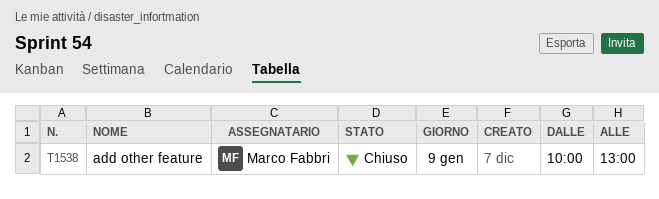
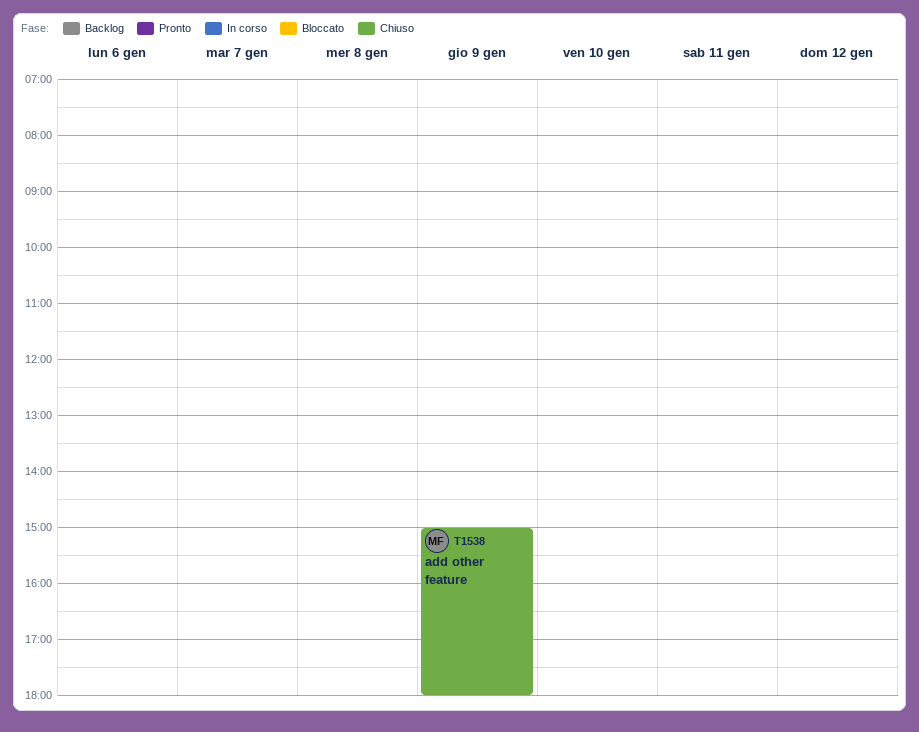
T1538, begins: 10:00 -> 15:00
T1538, ends: 13:00 -> 18:00

